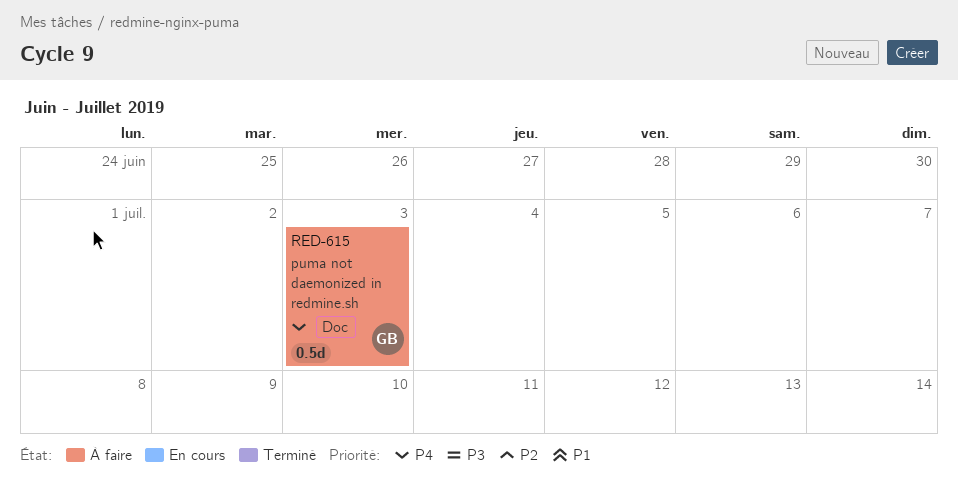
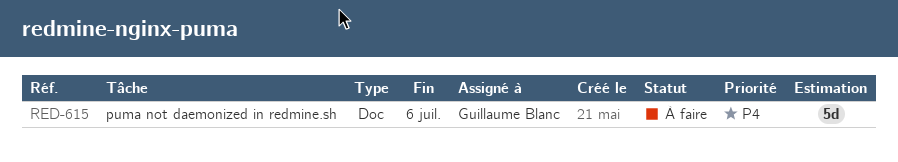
RED-615, estimate: 0.5d -> 5d
RED-615, due: Jul 3 -> Jul 6

